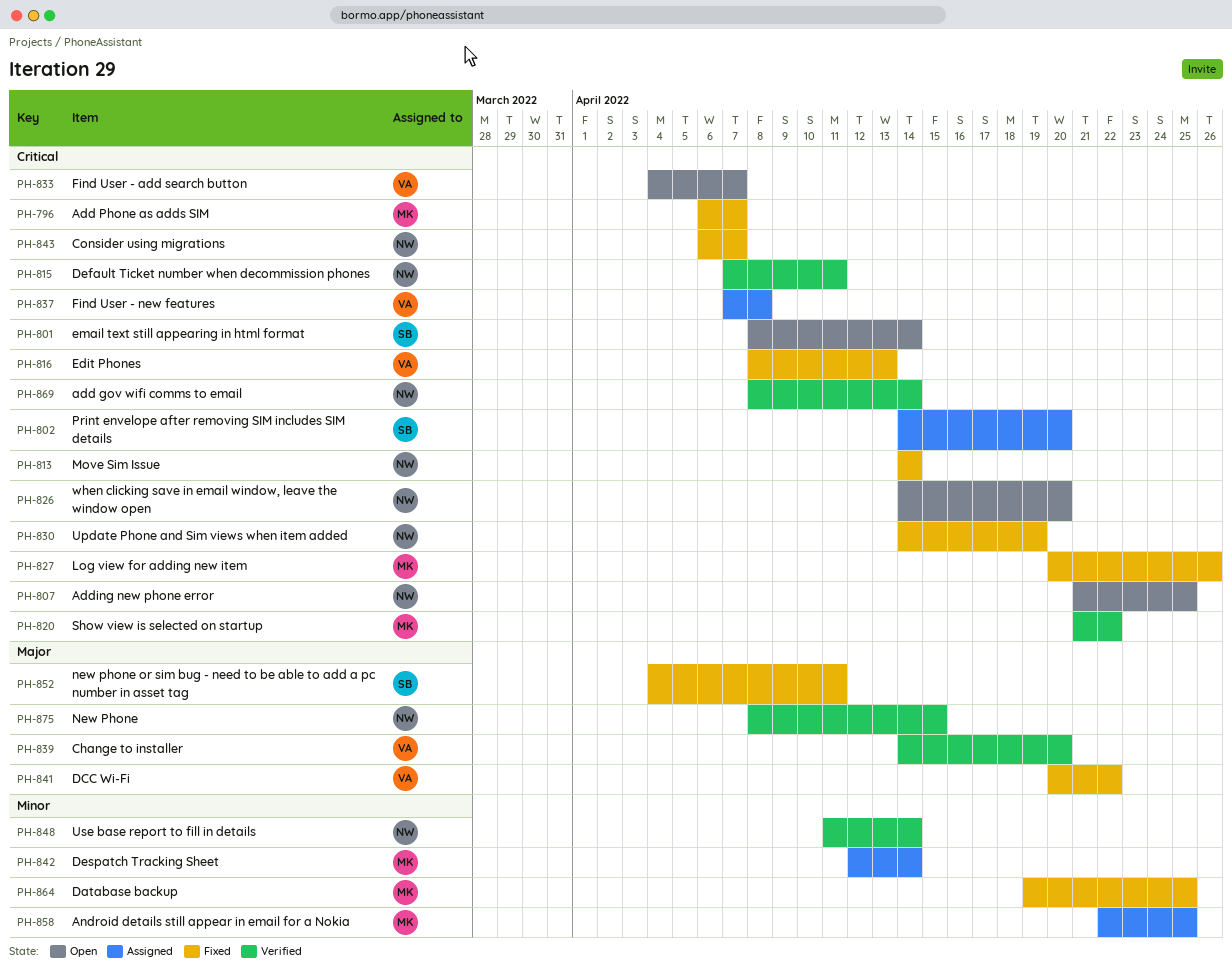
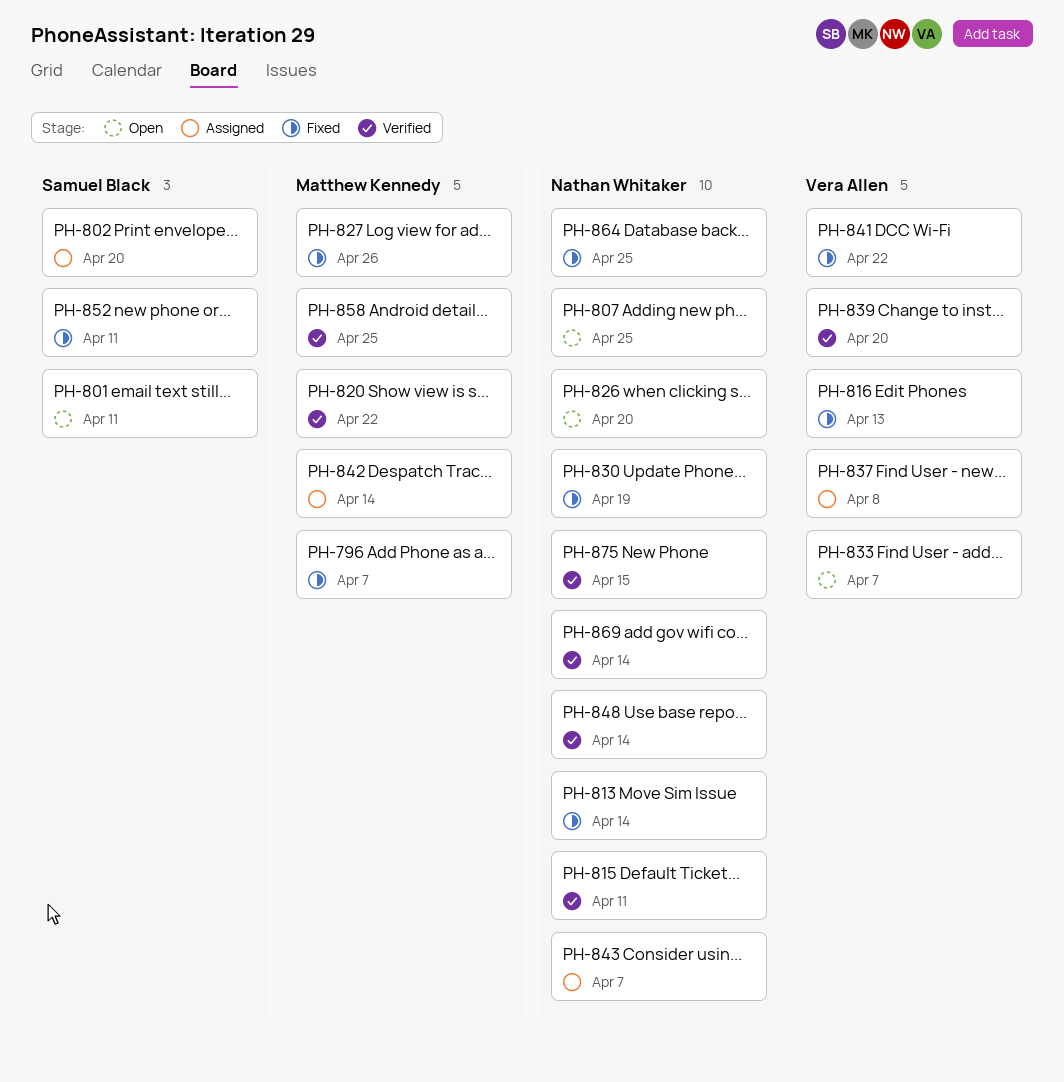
PH-801, due: Apr 14 -> Apr 11
PH-843, status: Fixed -> Assigned
PH-858, status: Assigned -> Verified
PH-864, owner: Matthew Kennedy -> Nathan Whitaker

